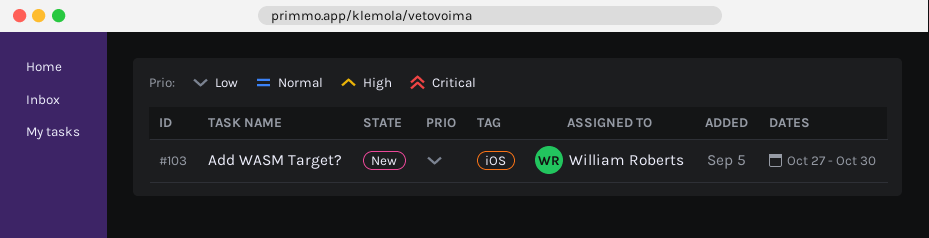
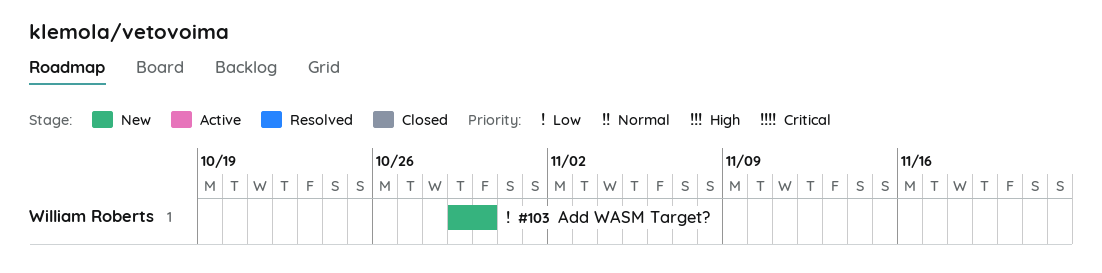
#103, start: Oct 27 -> Oct 29

